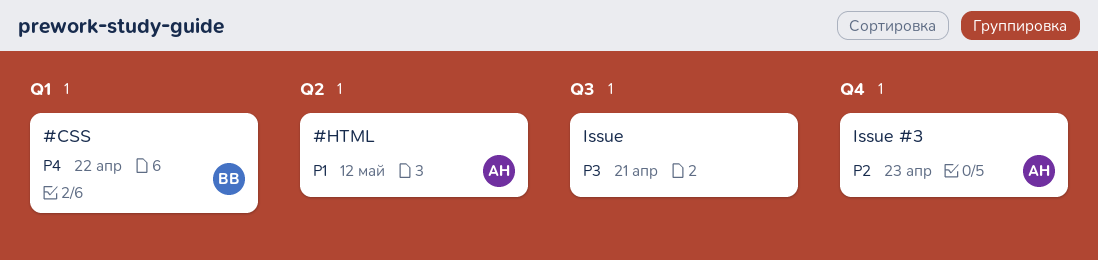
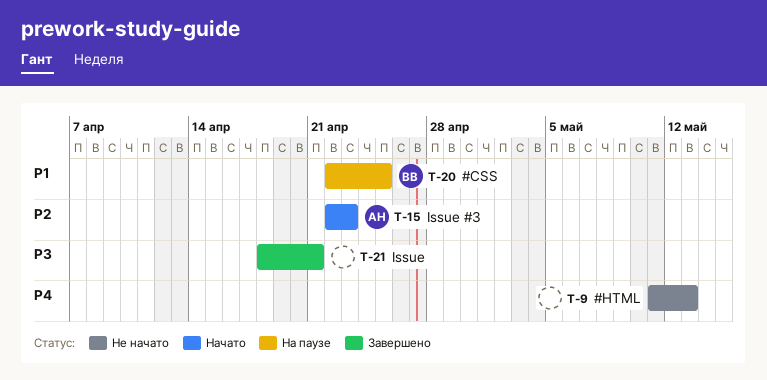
#CSS, priority: P4 -> P1
#CSS, due: Apr 22 -> Apr 25
#HTML, owner: АН -> none
#HTML, priority: P1 -> P4
#HTML, due: May 12 -> May 13

